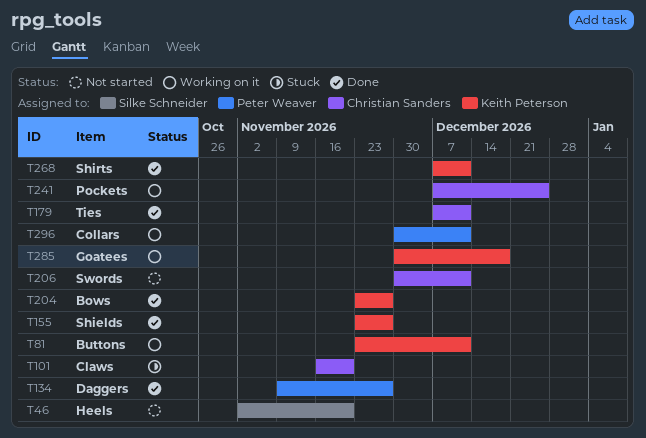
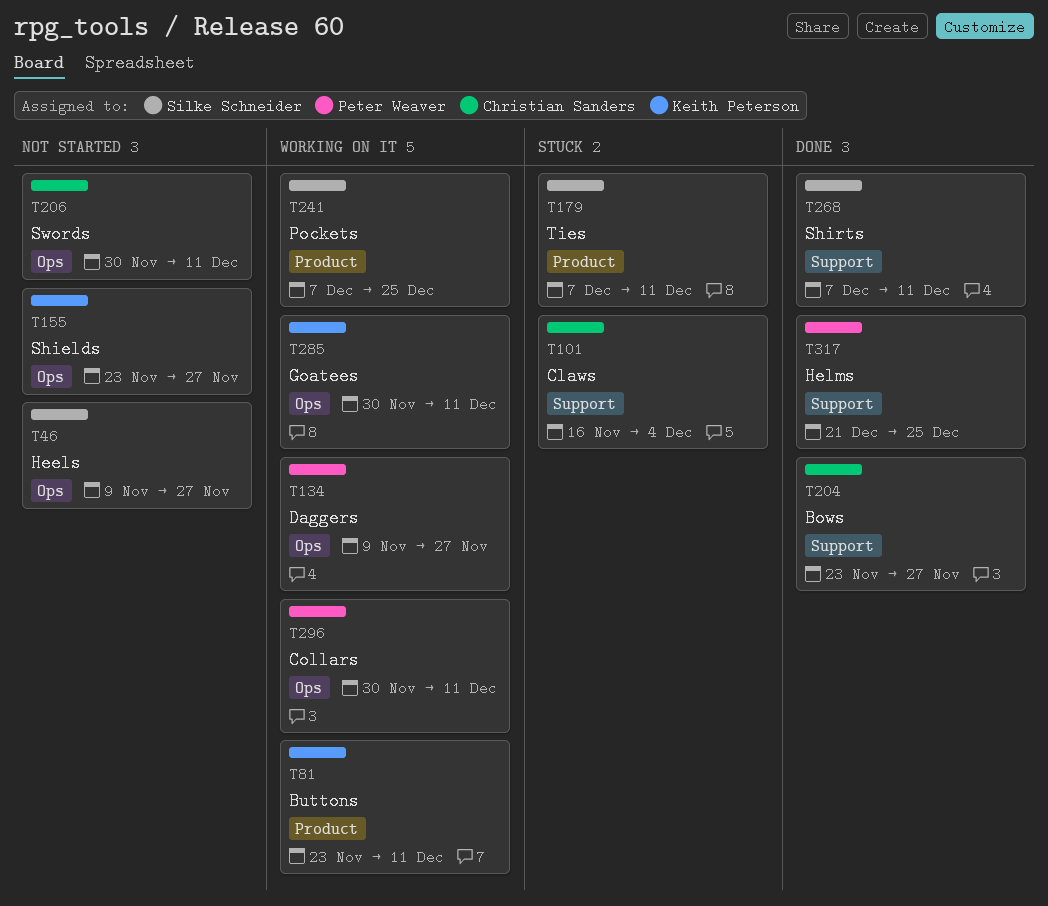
T46, start: Nov 2 -> Nov 9
T46, due: Nov 20 -> Nov 27
T101, due: Nov 20 -> Dec 4
T134, status: Done -> Working on it
T155, status: Done -> Not started
T179, status: Done -> Stuck
T179, owner: Christian Sanders -> Silke Schneider
T204, owner: Keith Peterson -> Christian Sanders
T241, owner: Christian Sanders -> Silke Schneider
T268, owner: Keith Peterson -> Silke Schneider
T285, due: Dec 18 -> Dec 11
T317: none -> present

